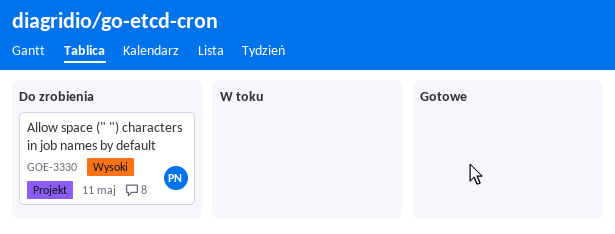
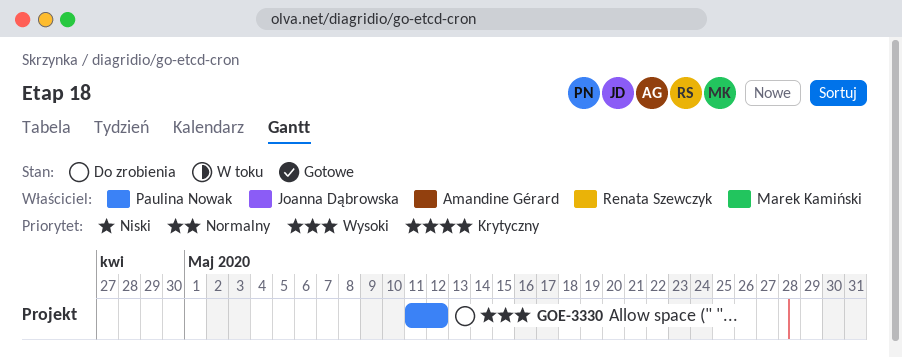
GOE-3330, due: May 11 -> May 12

